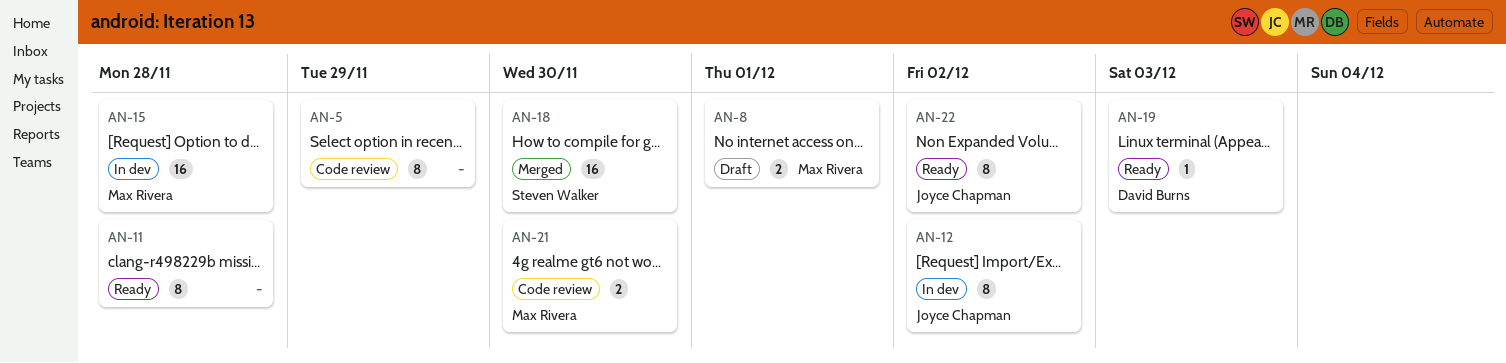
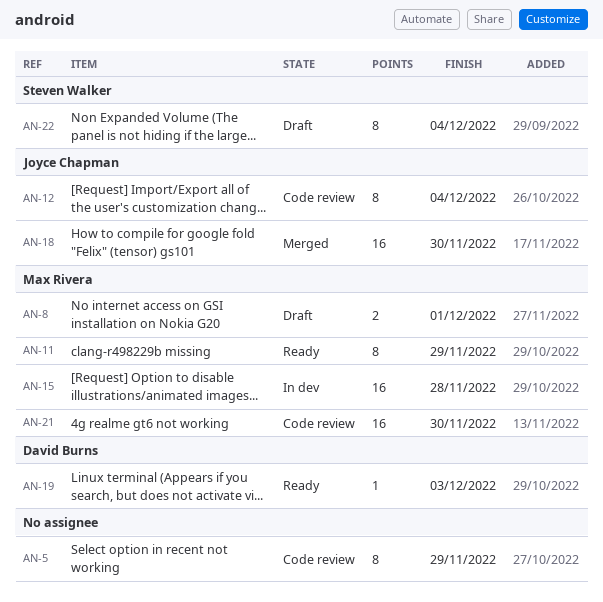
AN-11, owner: none -> Max Rivera
AN-11, due: Nov 28 -> Nov 29
AN-12, status: In dev -> Code review
AN-12, due: Dec 2 -> Dec 4
AN-18, owner: Steven Walker -> Joyce Chapman
AN-21, estimate: 2 -> 16
AN-22, status: Ready -> Draft
AN-22, owner: Joyce Chapman -> Steven Walker
AN-22, due: Dec 2 -> Dec 4

